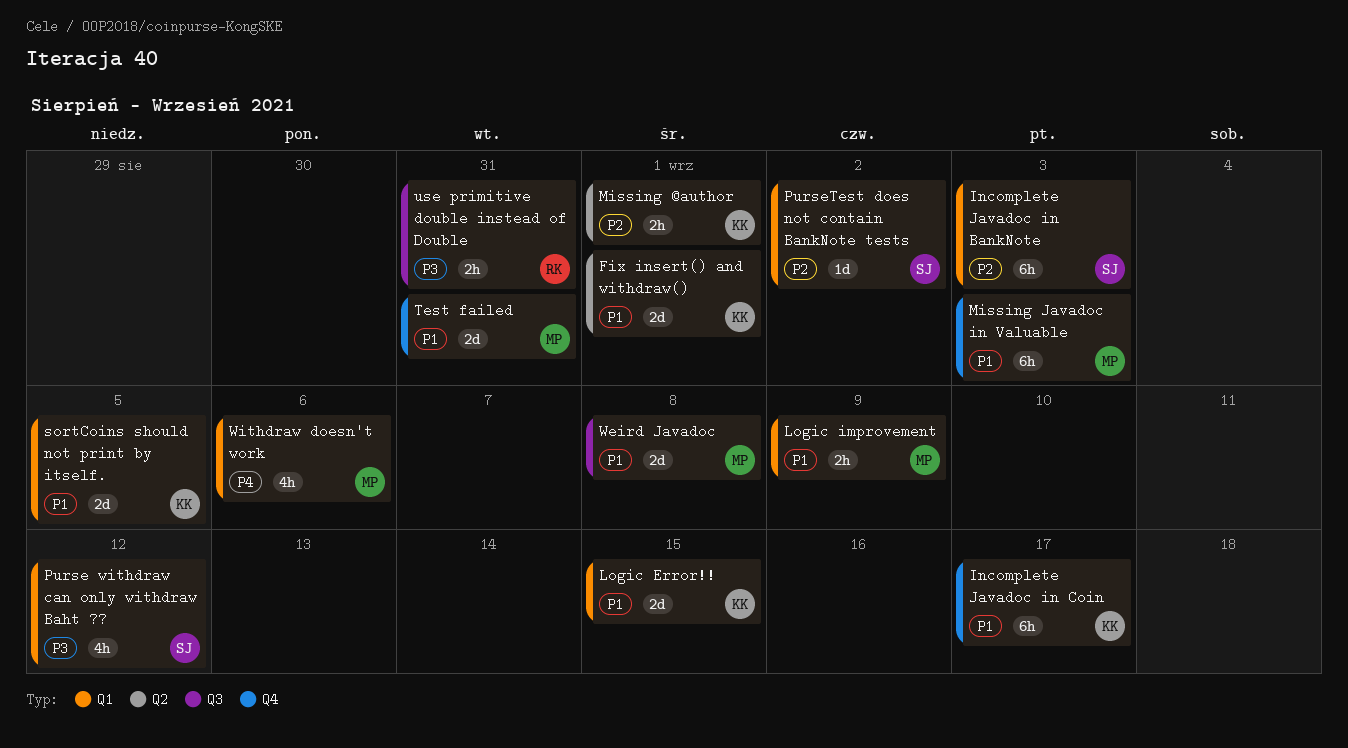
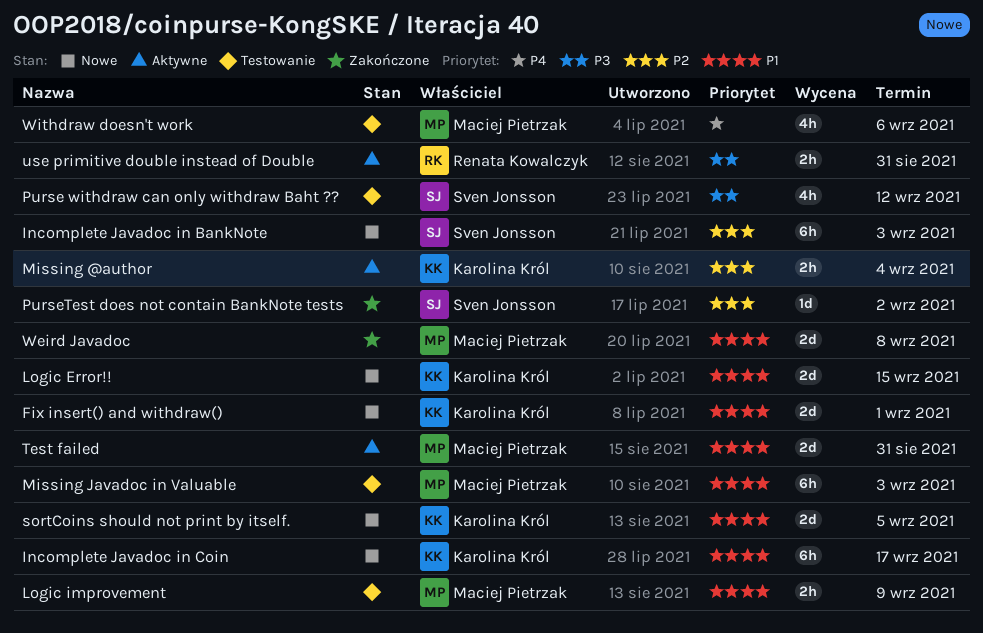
Missing @author, due: Sep 1 -> Sep 4

